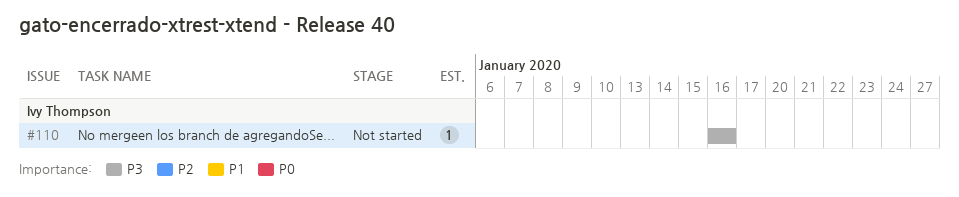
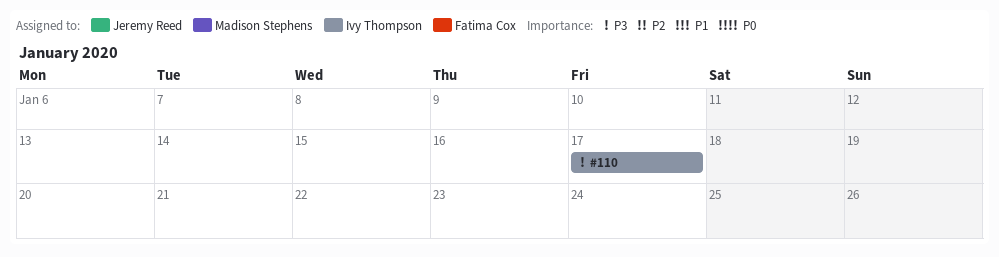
#110, start: Jan 16 -> Jan 17
#110, due: Jan 16 -> Jan 17

